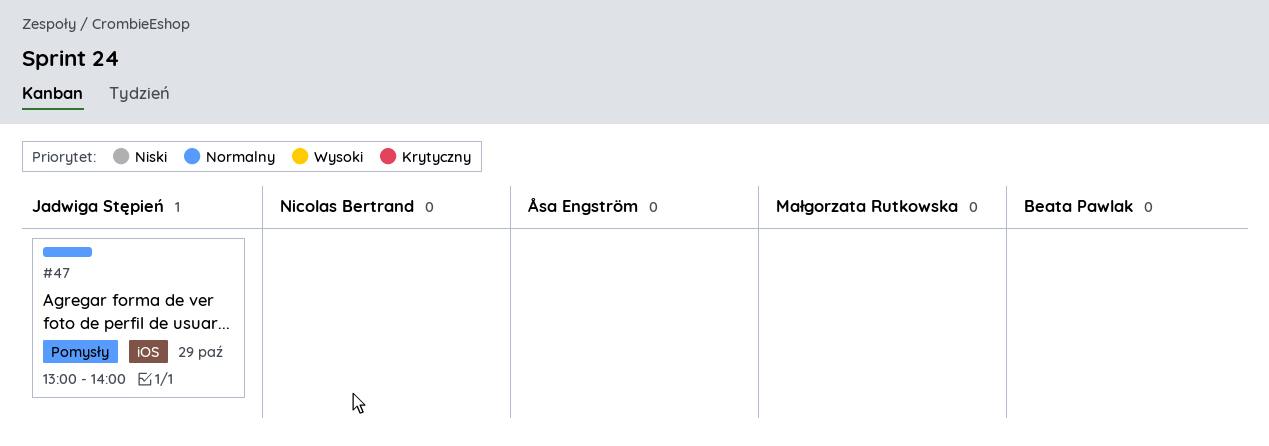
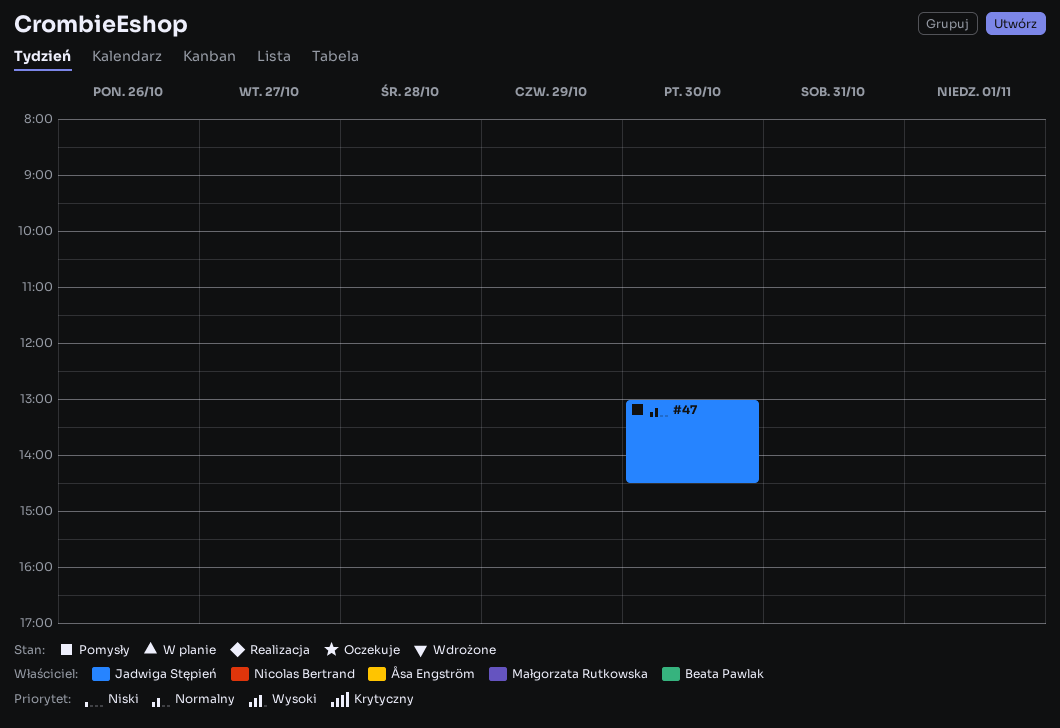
#47, day: Oct 29 -> Oct 30
#47, ends: 14:00 -> 14:30

